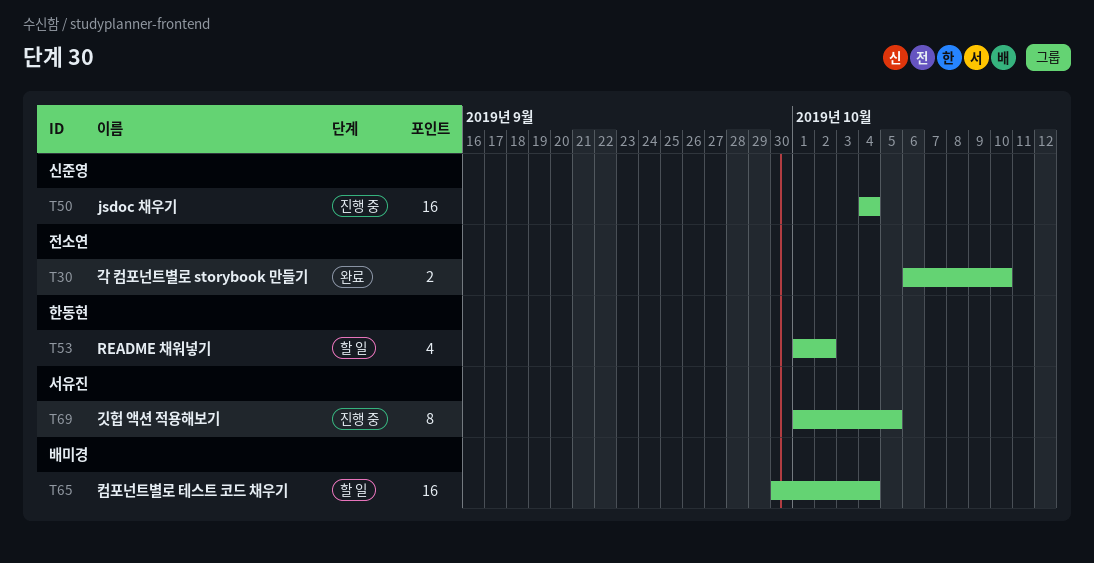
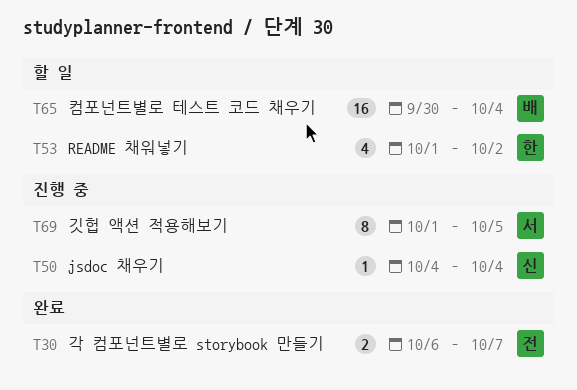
T30, due: Oct 10 -> Oct 7
T50, estimate: 16 -> 1

